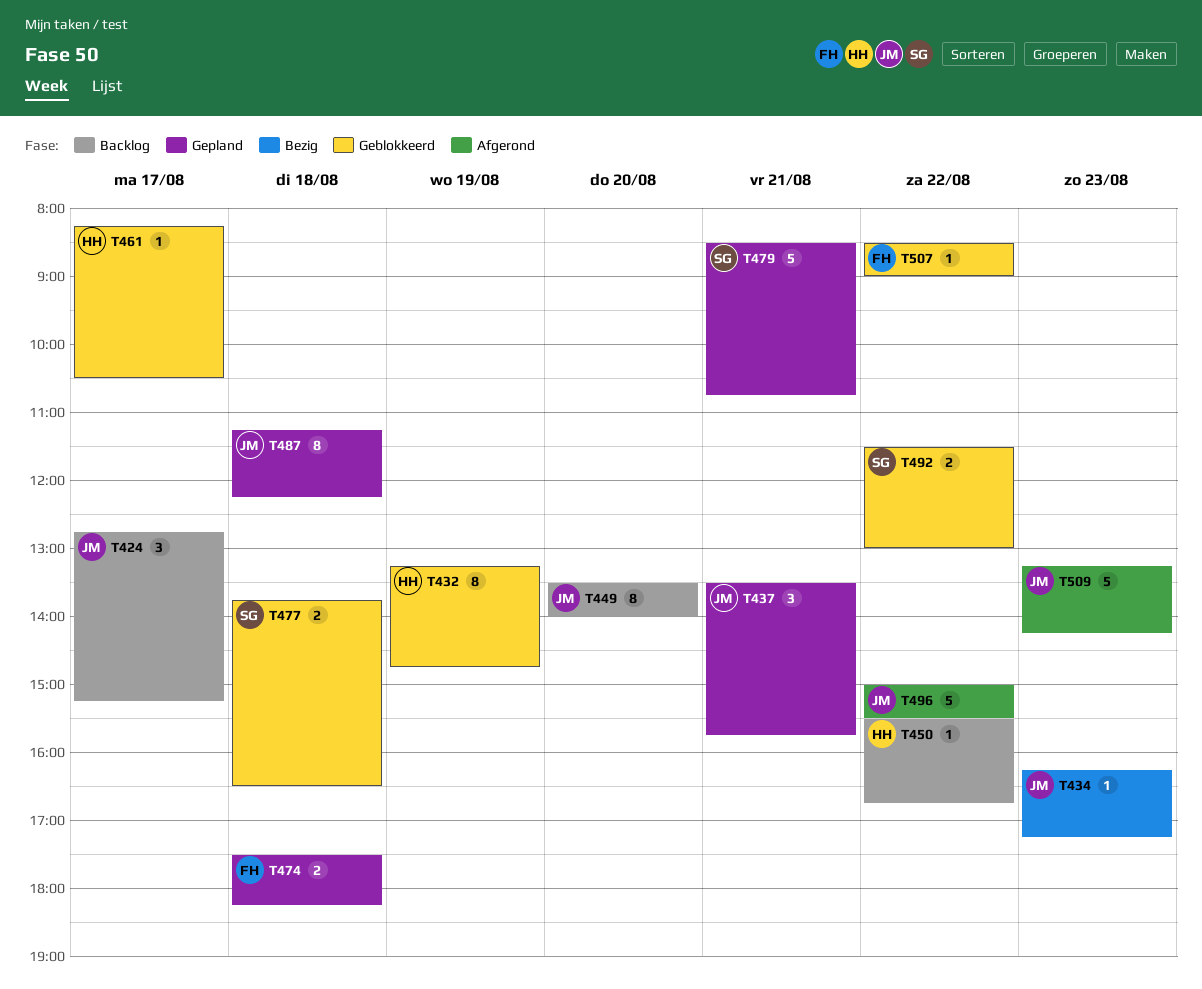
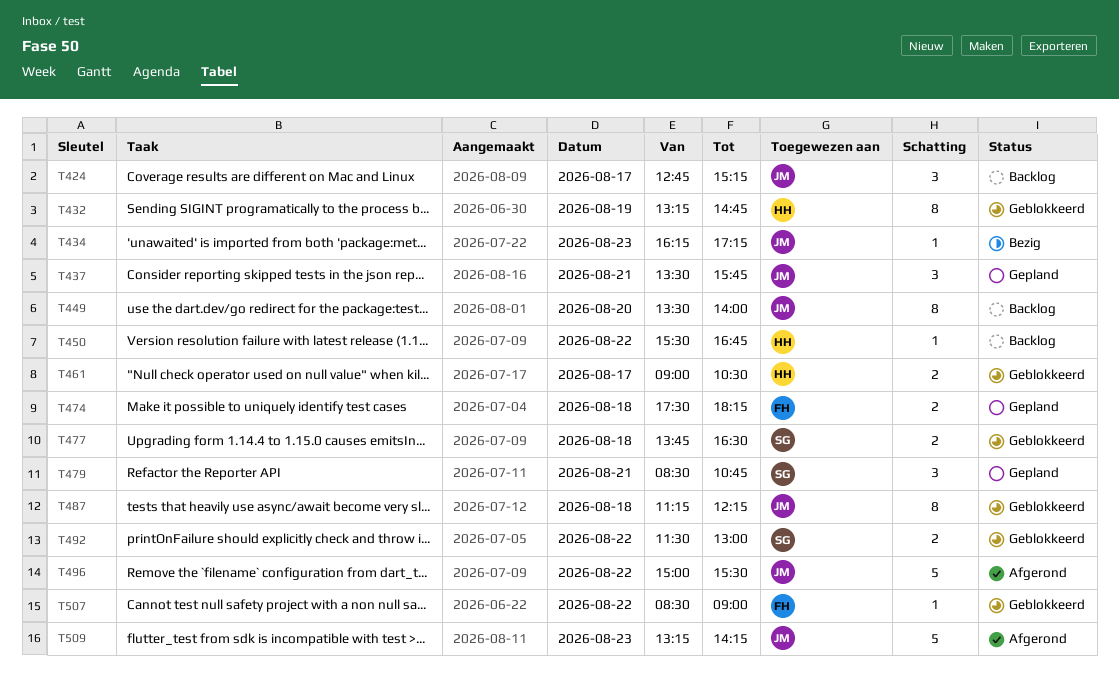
T461, estimate: 1 -> 2
T461, begins: 08:15 -> 09:00
T479, estimate: 5 -> 3
T487, status: Gepland -> Geblokkeerd

